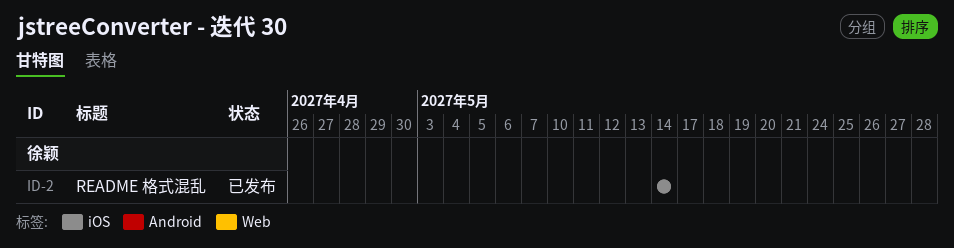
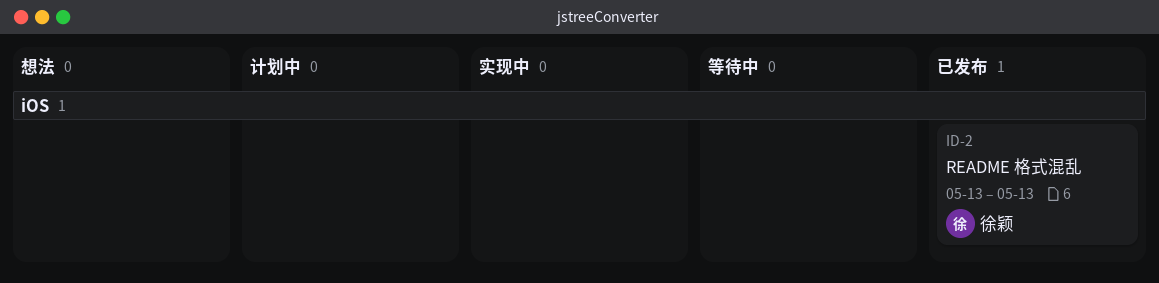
ID-2, start: May 14 -> May 13
ID-2, due: May 14 -> May 13

